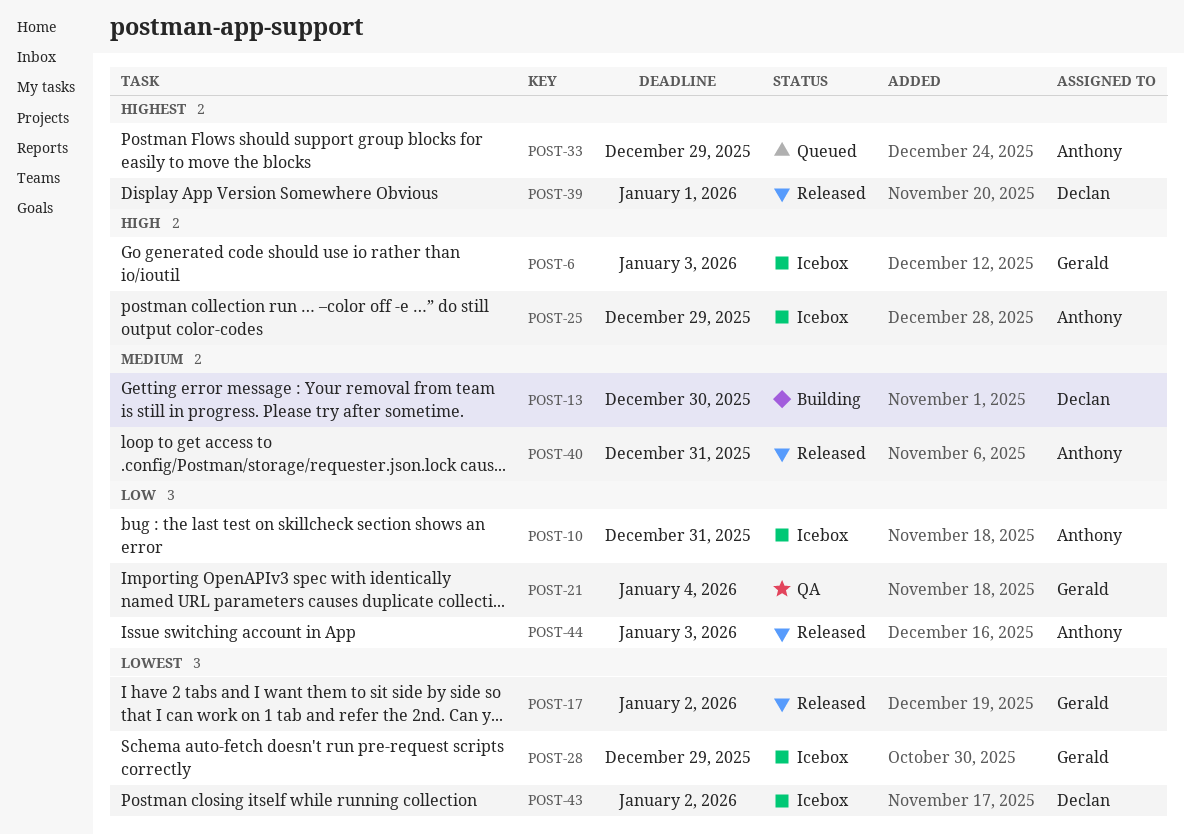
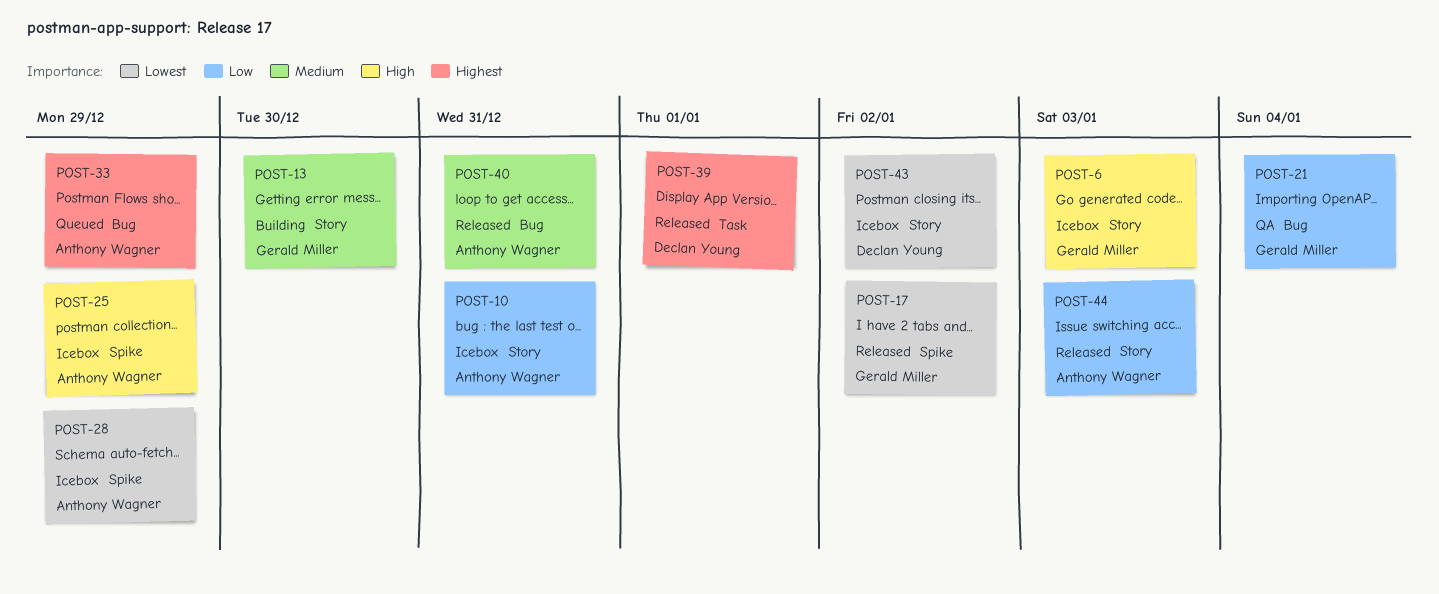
POST-13, owner: Declan Young -> Gerald Miller
POST-28, owner: Gerald Miller -> Anthony Wagner

